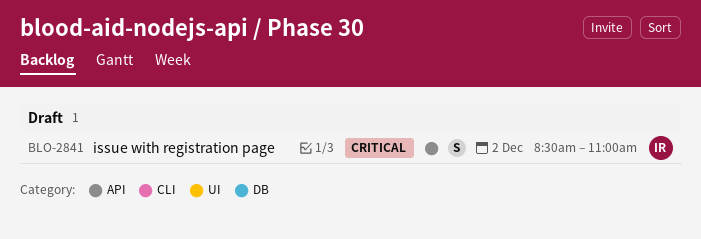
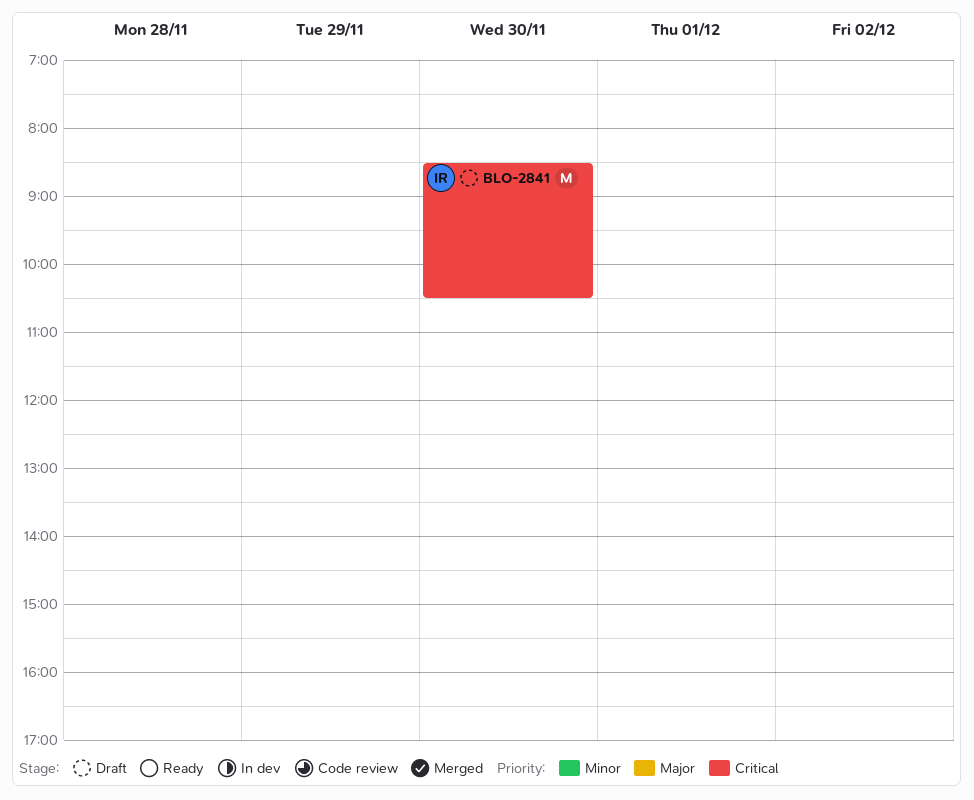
BLO-2841, estimate: S -> M
BLO-2841, day: Dec 2 -> Nov 30
BLO-2841, ends: 11:00 -> 10:30

